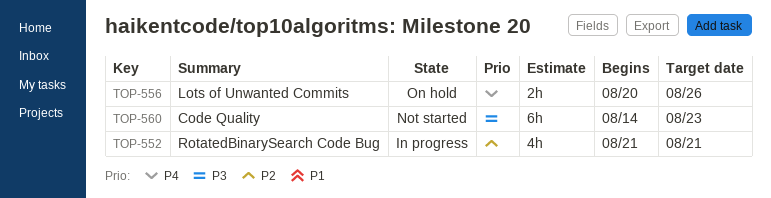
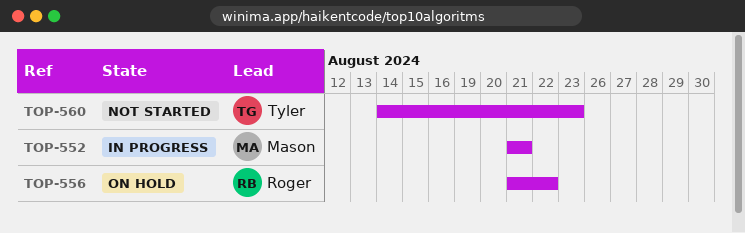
TOP-556, start: Aug 20 -> Aug 21
TOP-556, due: Aug 26 -> Aug 22

